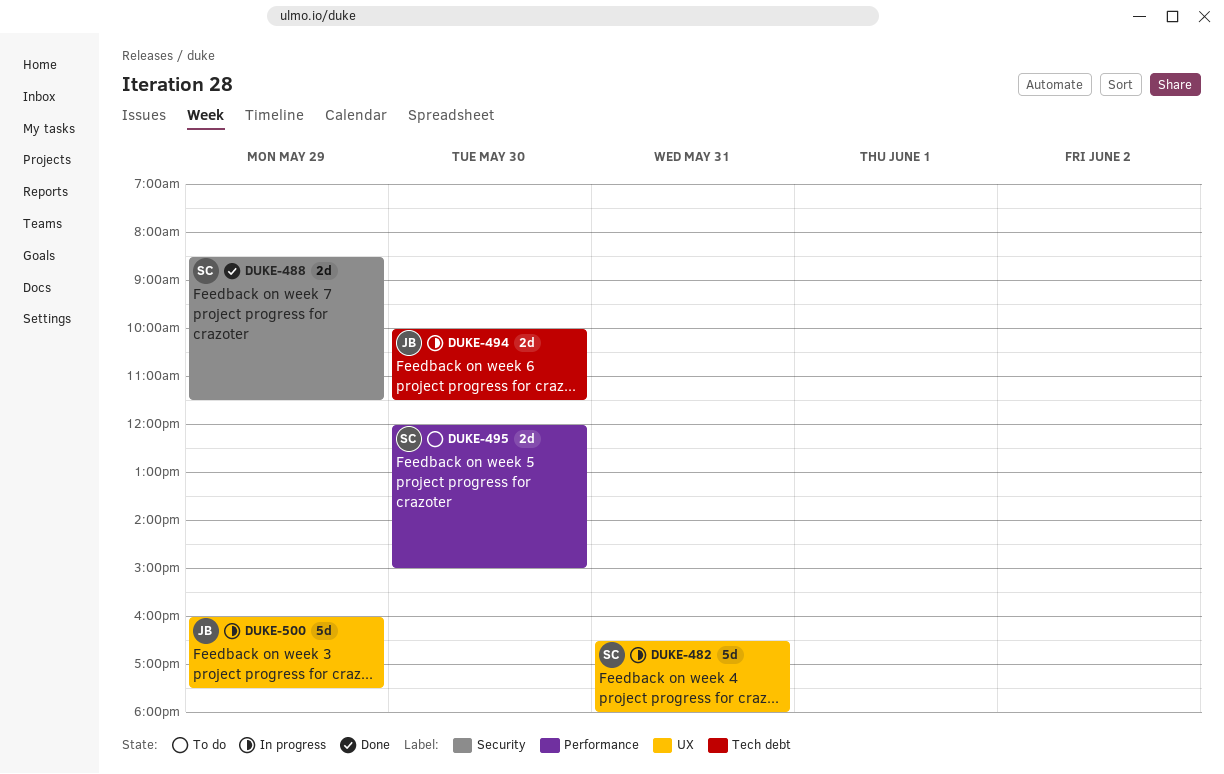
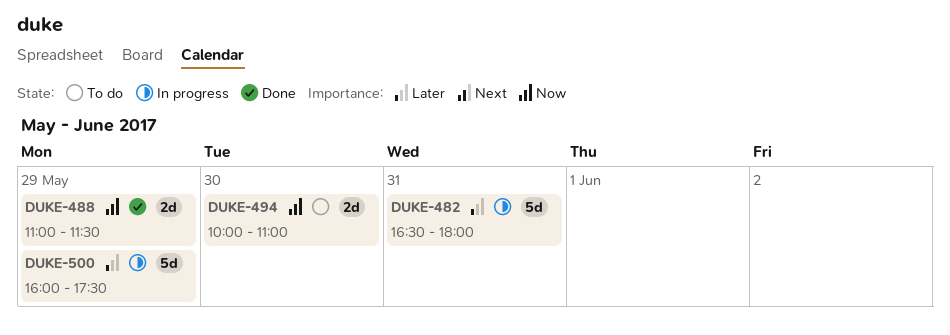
DUKE-488, begins: 08:30 -> 11:00
DUKE-494, status: In progress -> To do
DUKE-494, ends: 11:30 -> 11:00
DUKE-495: present -> none

